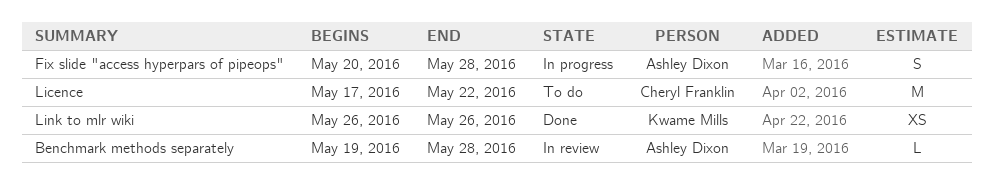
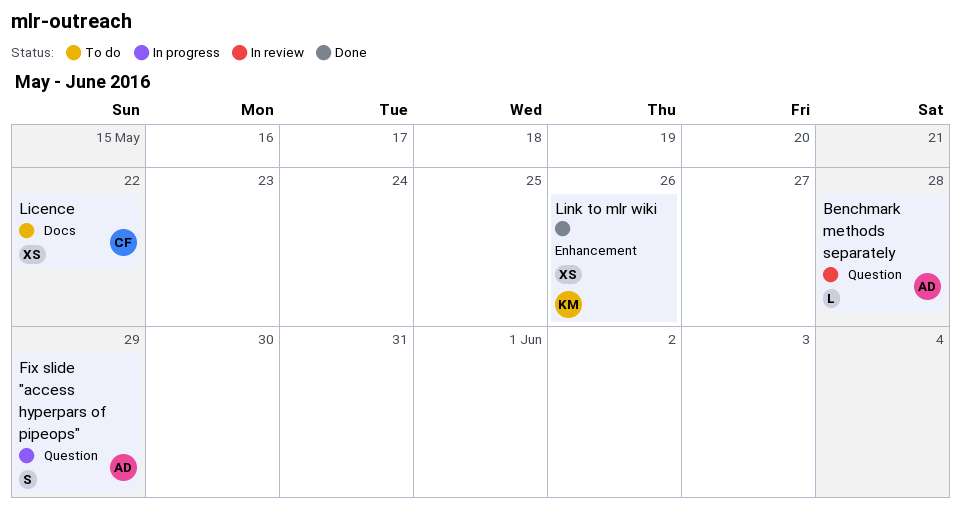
Fix slide "access hyperpars of pipeops", due: May 28 -> May 29
Licence, estimate: M -> XS

